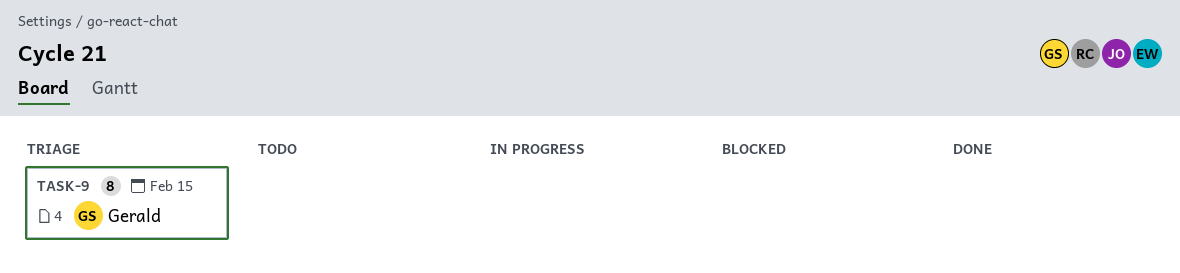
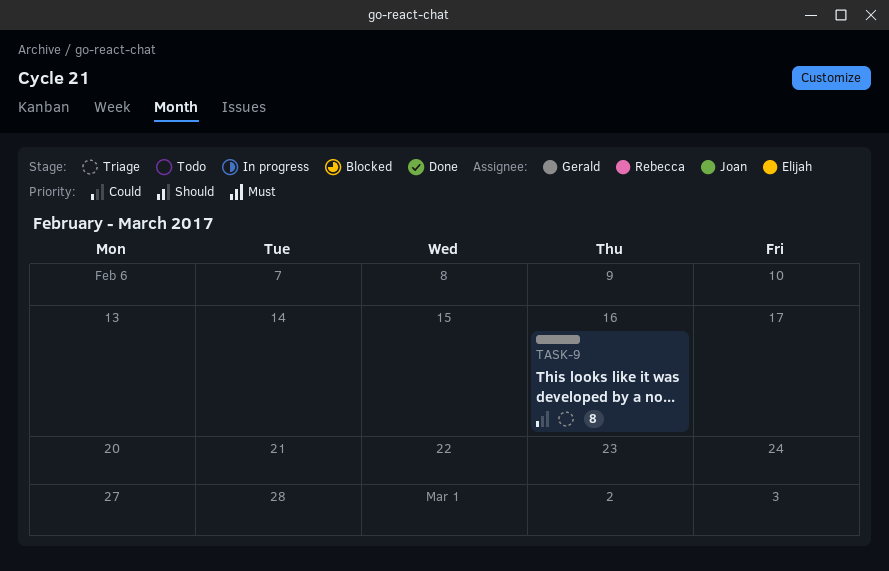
TASK-9, due: Feb 15 -> Feb 16

